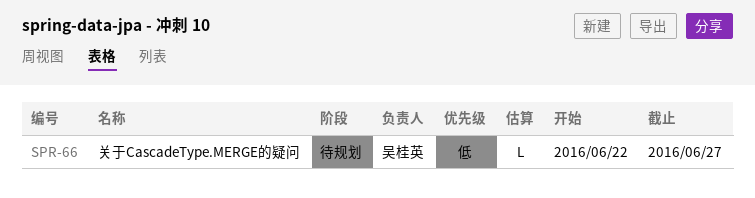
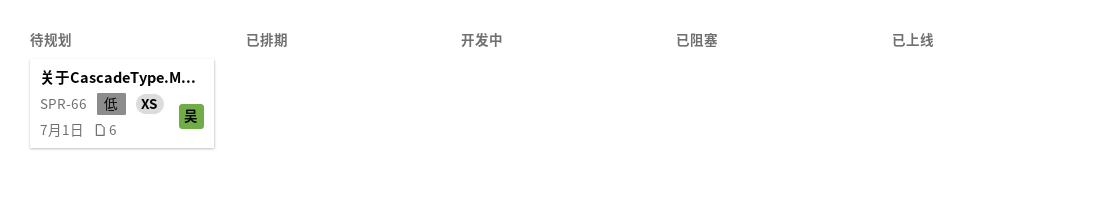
SPR-66, estimate: L -> XS
SPR-66, due: Jun 27 -> Jul 1

